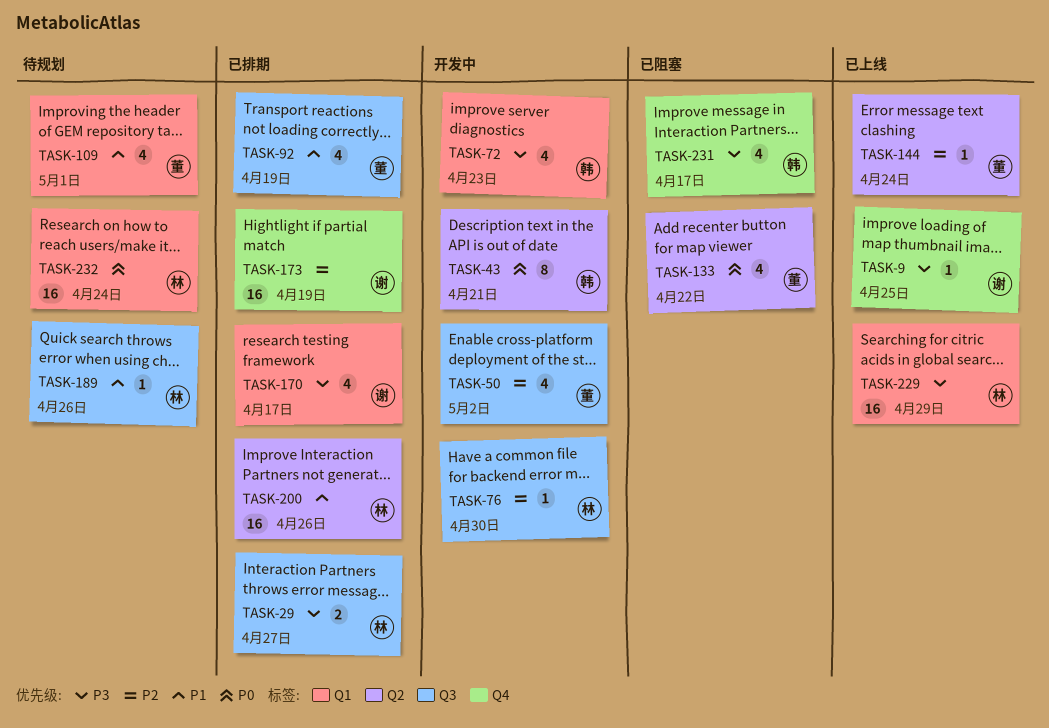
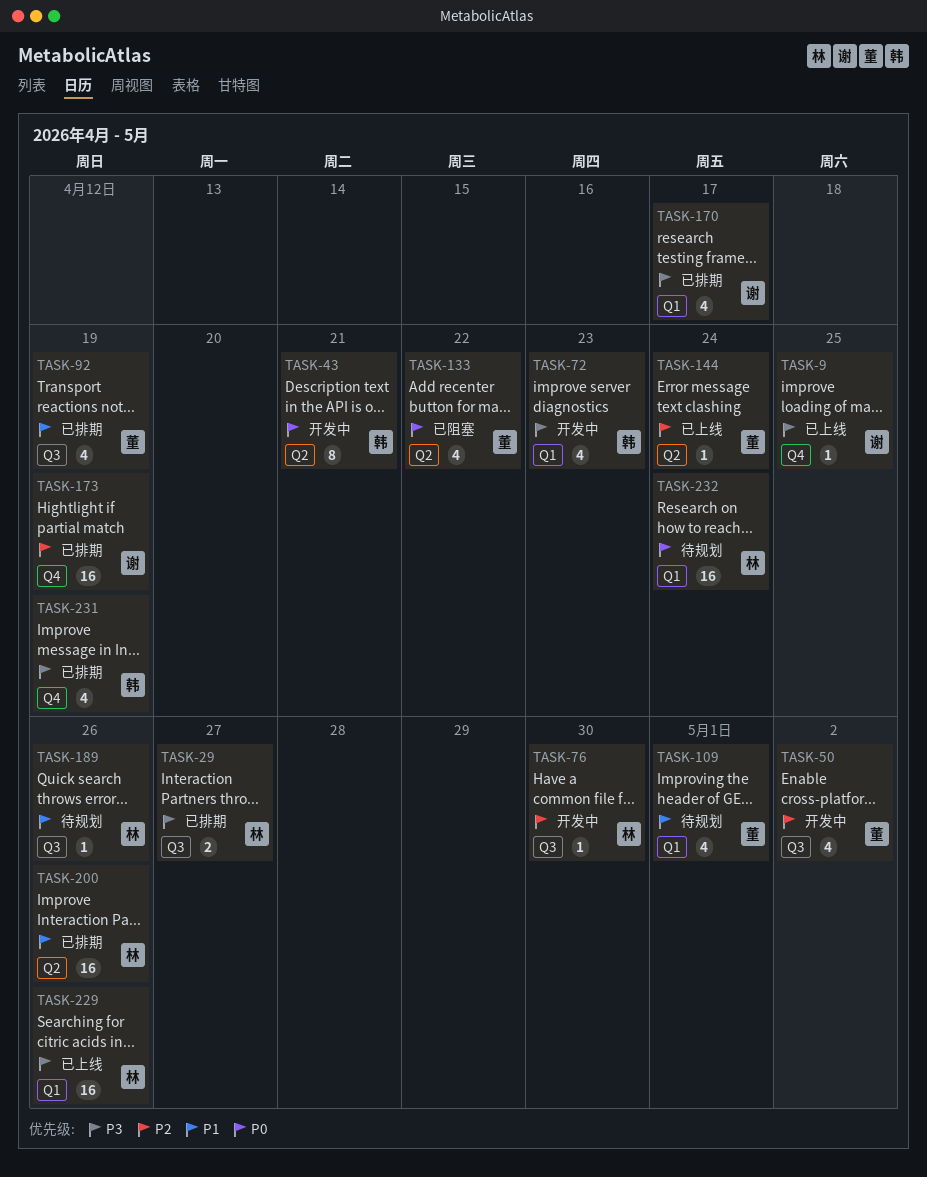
TASK-229, due: Apr 29 -> Apr 26
TASK-231, status: 已阻塞 -> 已排期
TASK-231, due: Apr 17 -> Apr 19

